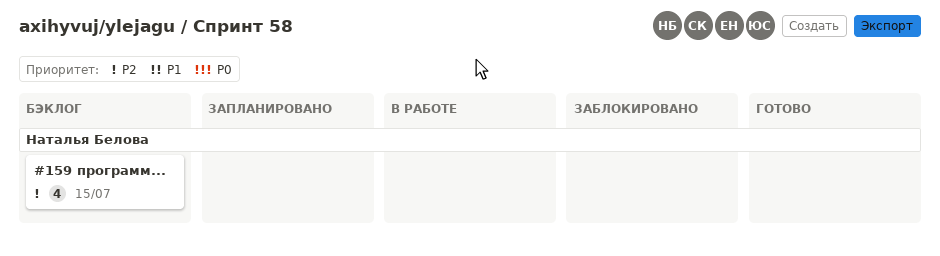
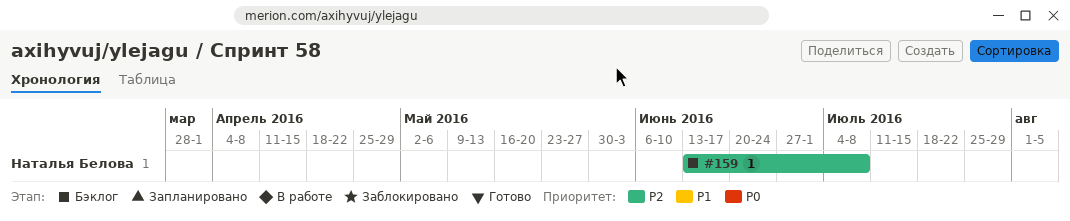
#159, estimate: 4 -> 1
#159, due: Jul 15 -> Jul 8

